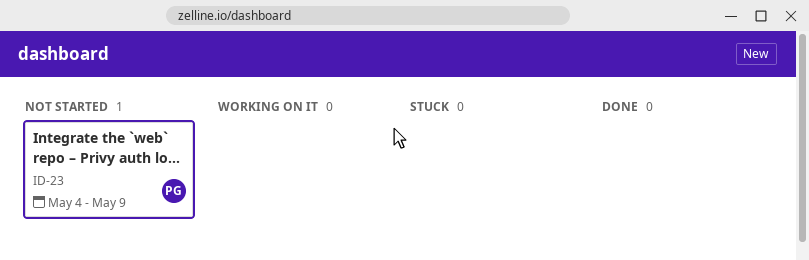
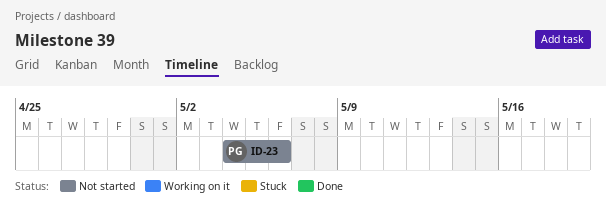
ID-23, due: May 9 -> May 6

